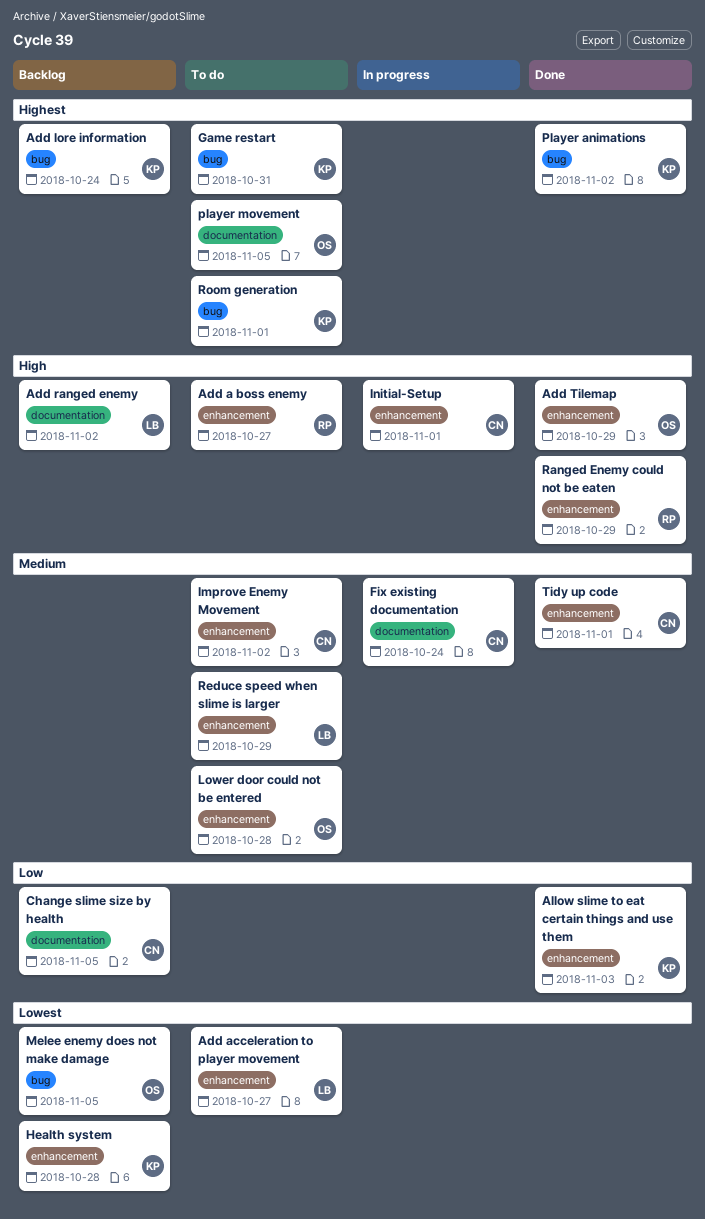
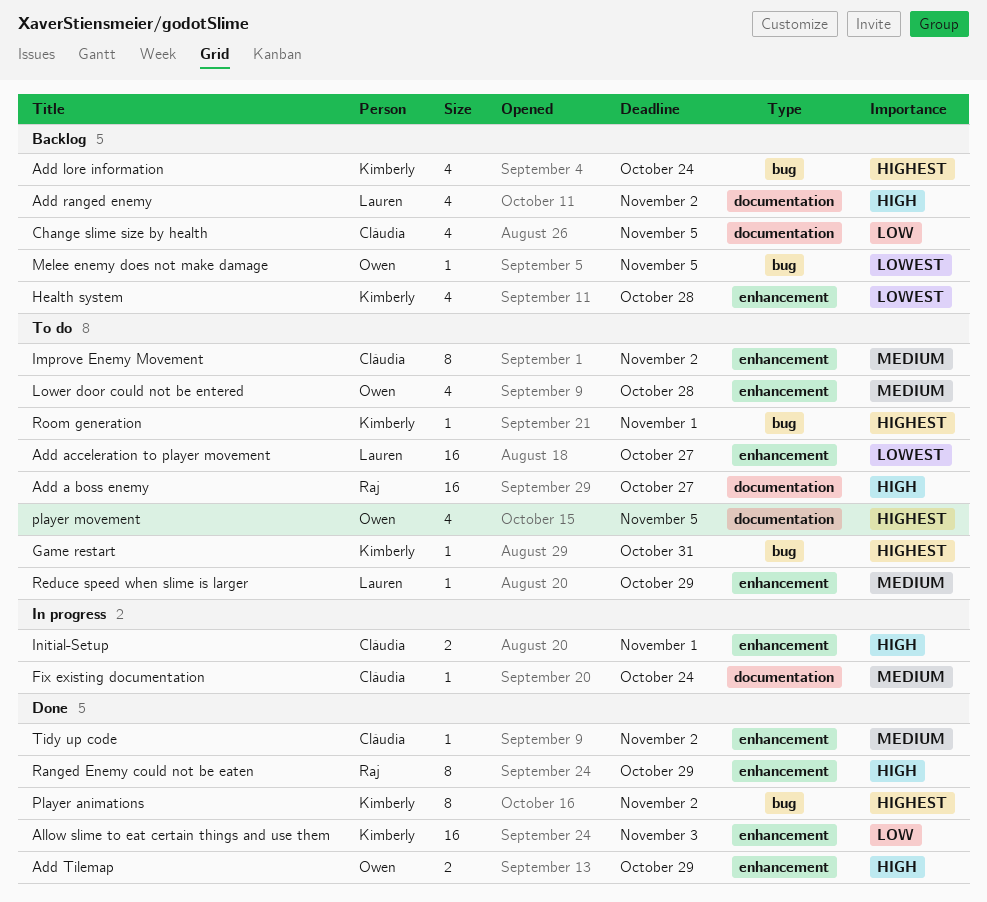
Add a boss enemy, label: enhancement -> documentation
Tidy up code, due: Nov 1 -> Nov 2

